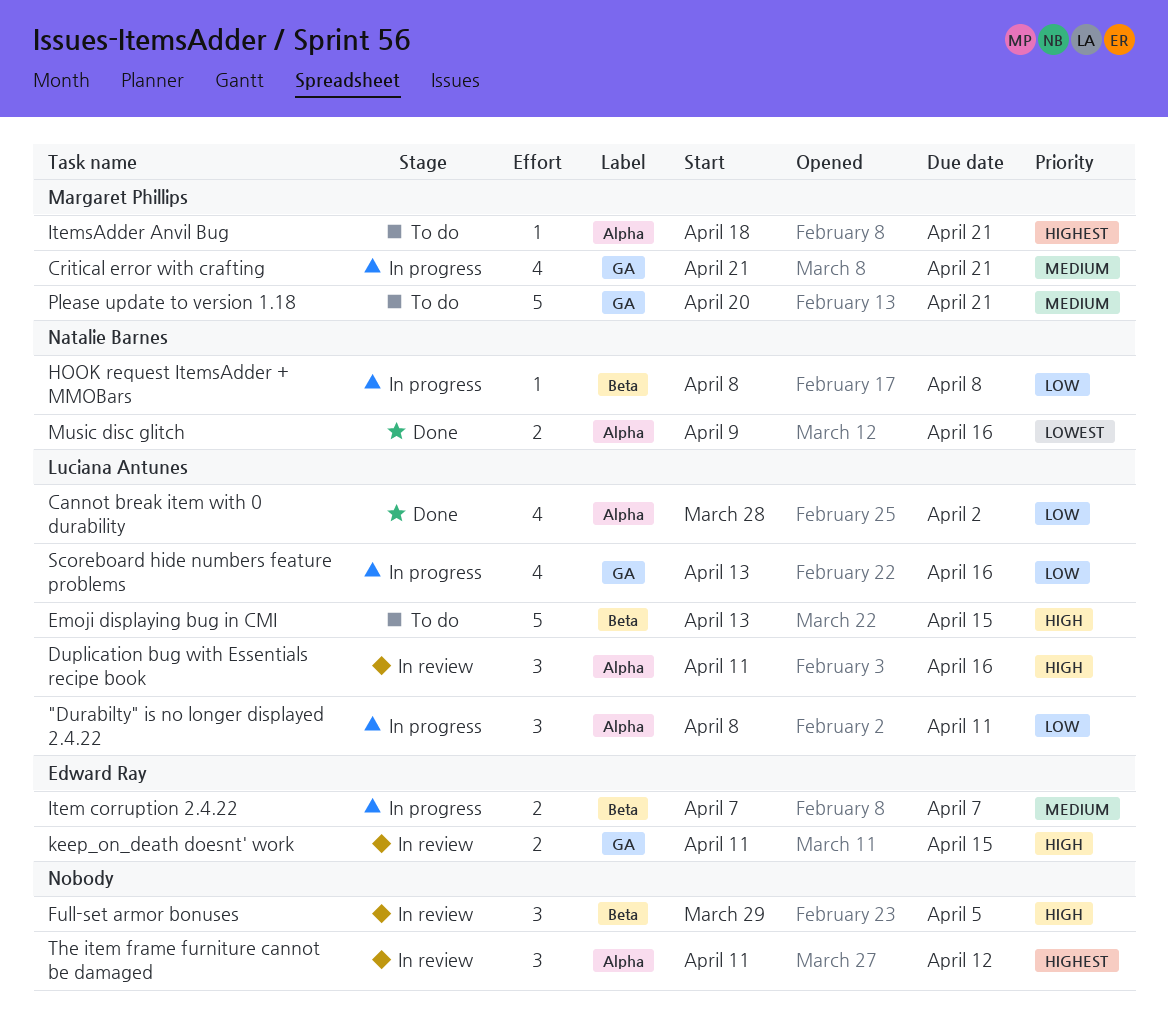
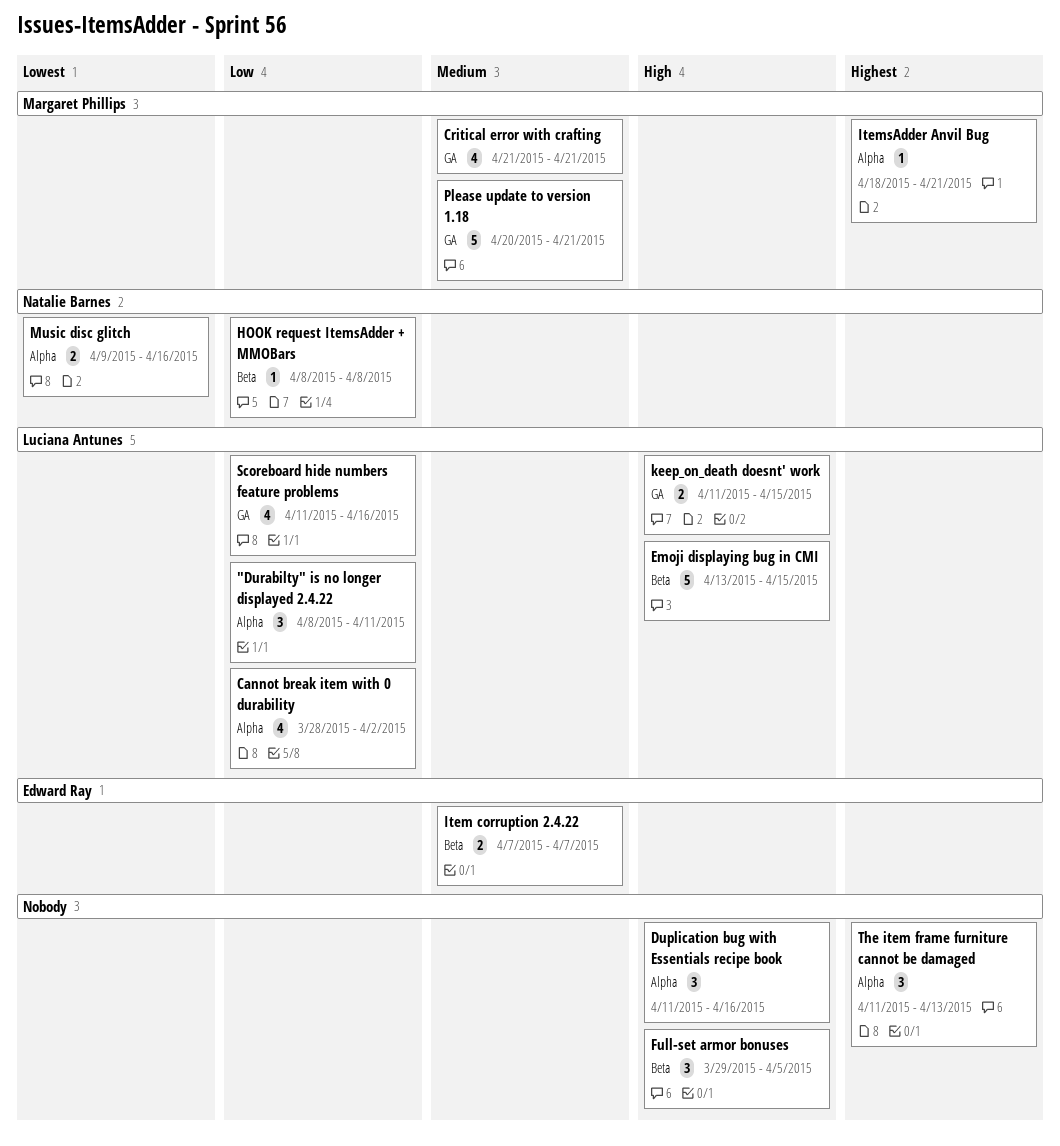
Duplication bug with Essentials recipe book, owner: Luciana Antunes -> none
keep_on_death doesnt' work, owner: Edward Ray -> Luciana Antunes
Scoreboard hide numbers feature problems, start: Apr 13 -> Apr 11
The item frame furniture cannot be damaged, due: Apr 12 -> Apr 13

